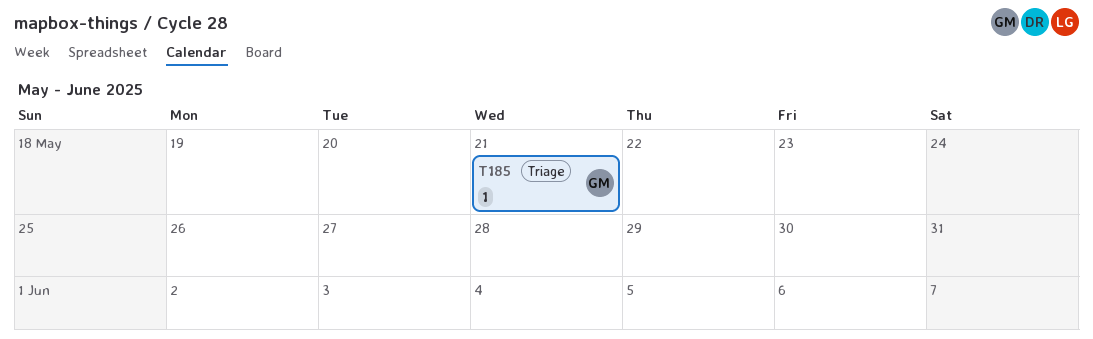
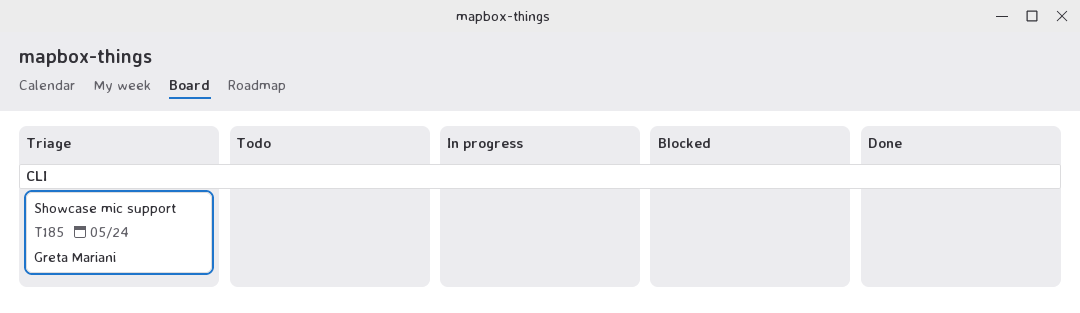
T185, due: May 21 -> May 24

